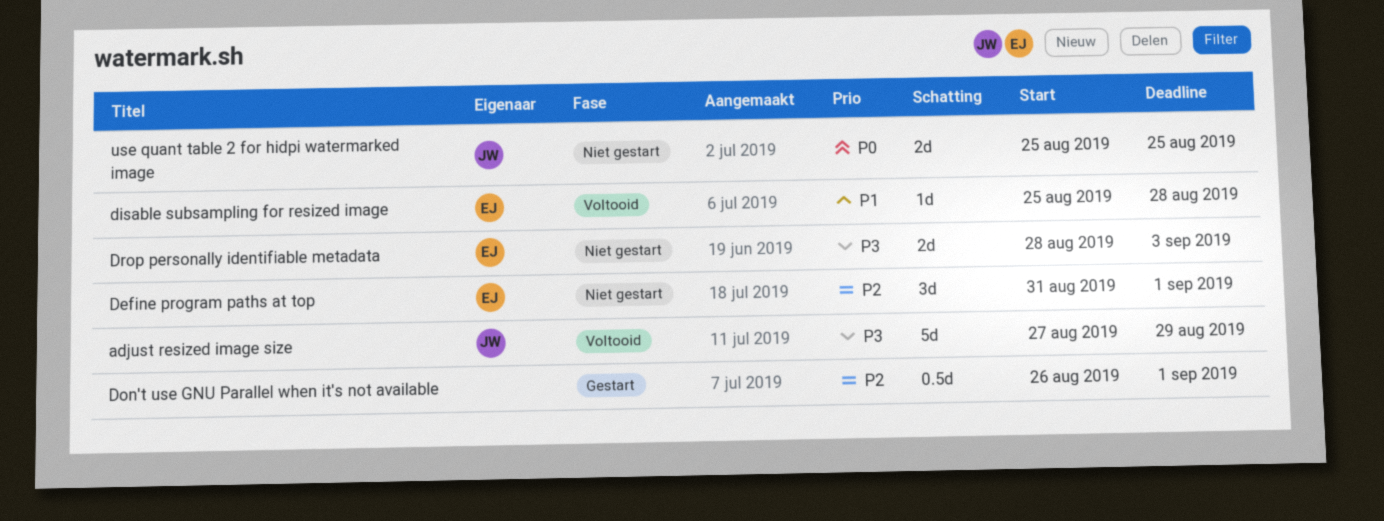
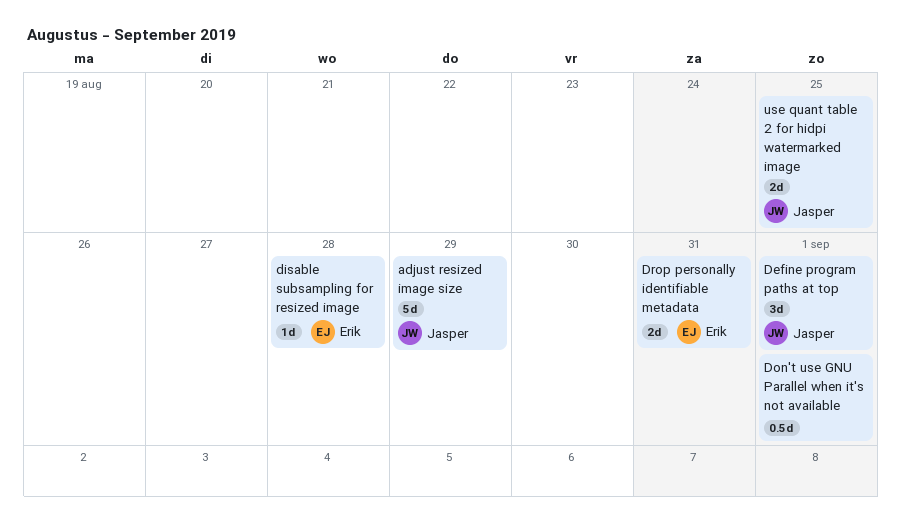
Define program paths at top, owner: Erik -> Jasper
Drop personally identifiable metadata, due: Sep 3 -> Aug 31

